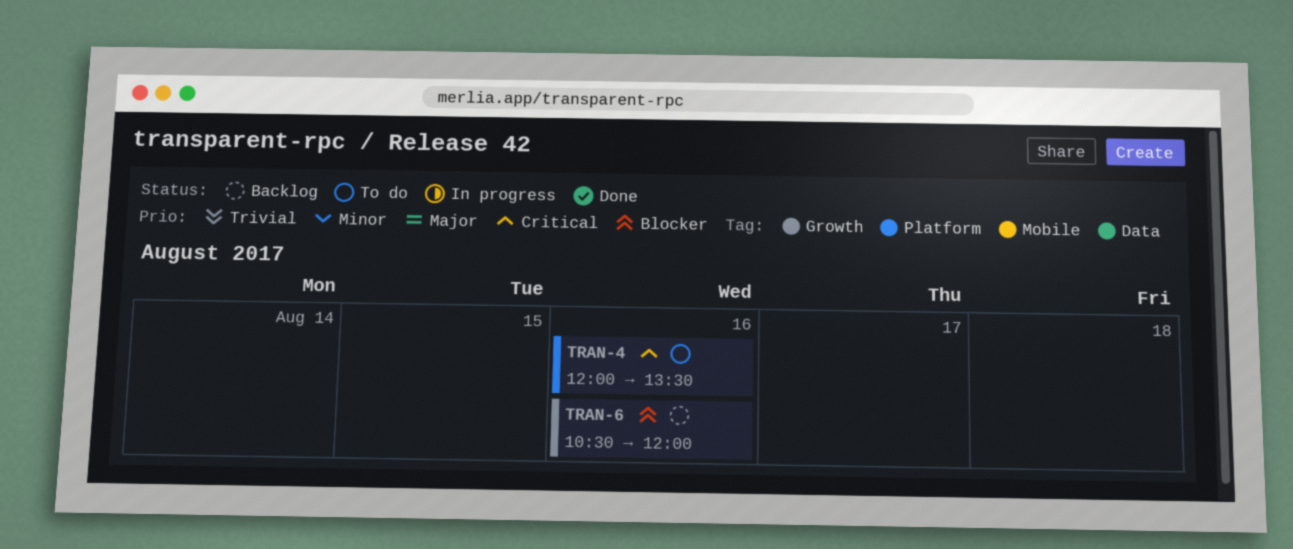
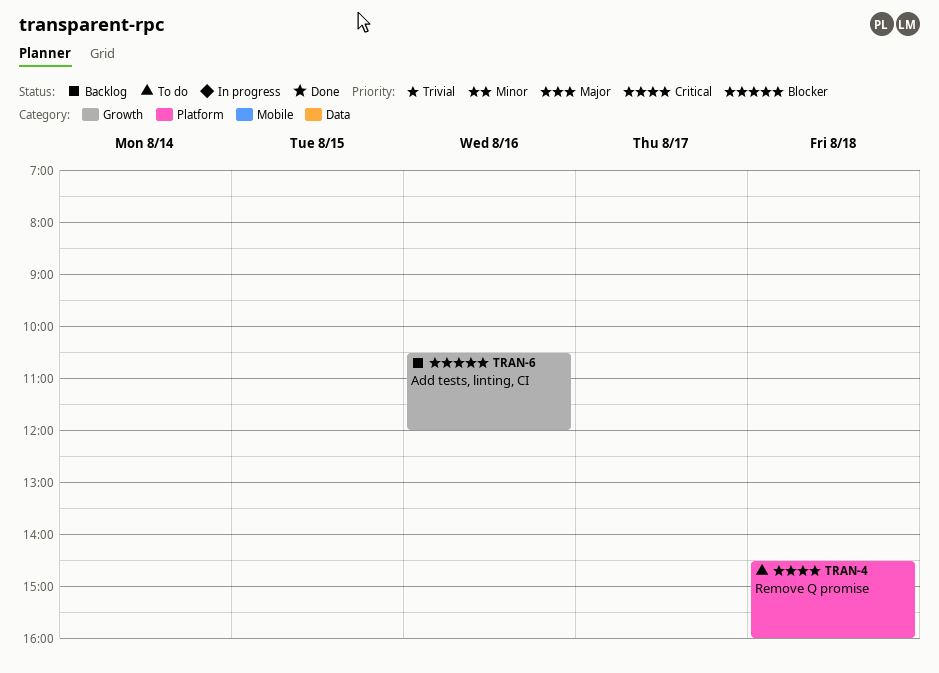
TRAN-4, day: Aug 16 -> Aug 18
TRAN-4, begins: 12:00 -> 14:30
TRAN-4, ends: 13:30 -> 16:00

